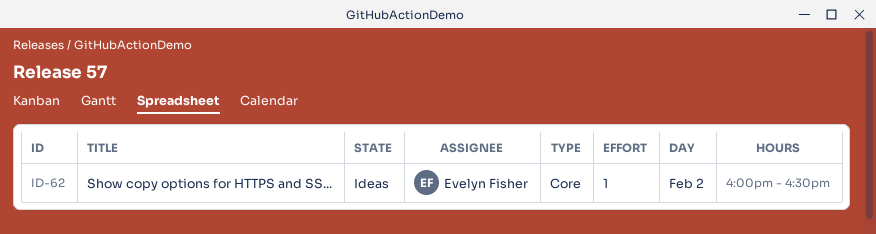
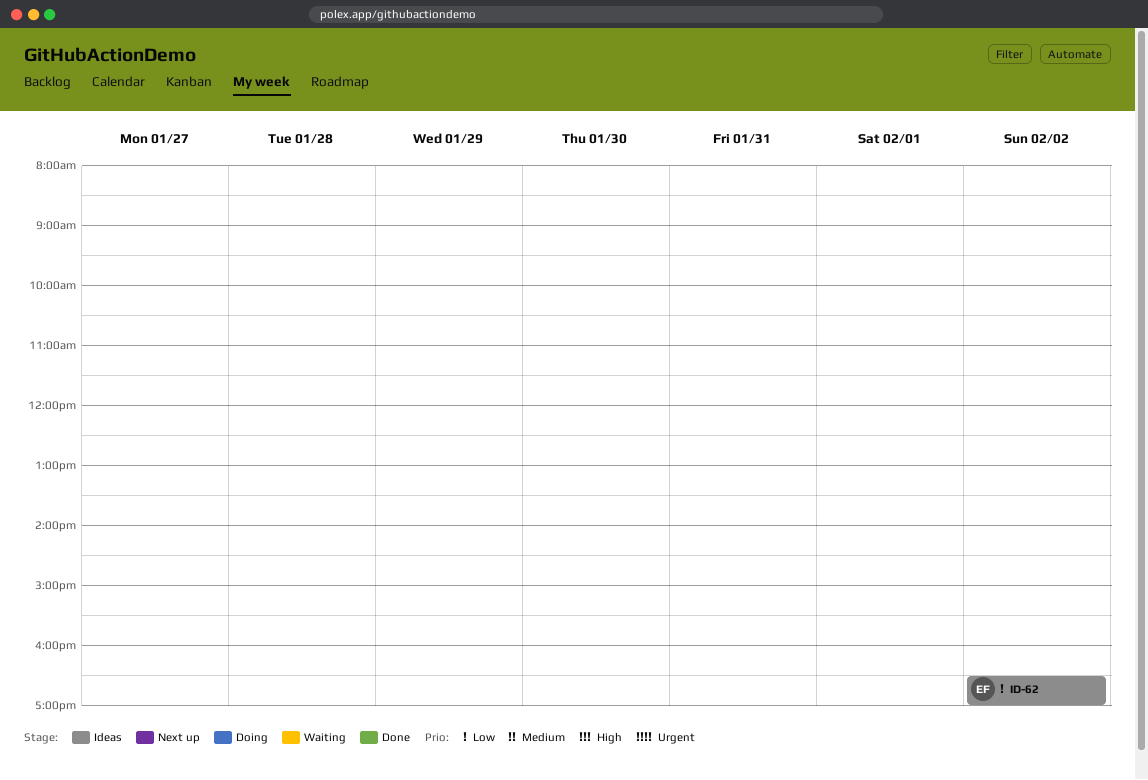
ID-62, begins: 16:00 -> 16:30
ID-62, ends: 16:30 -> 17:00

